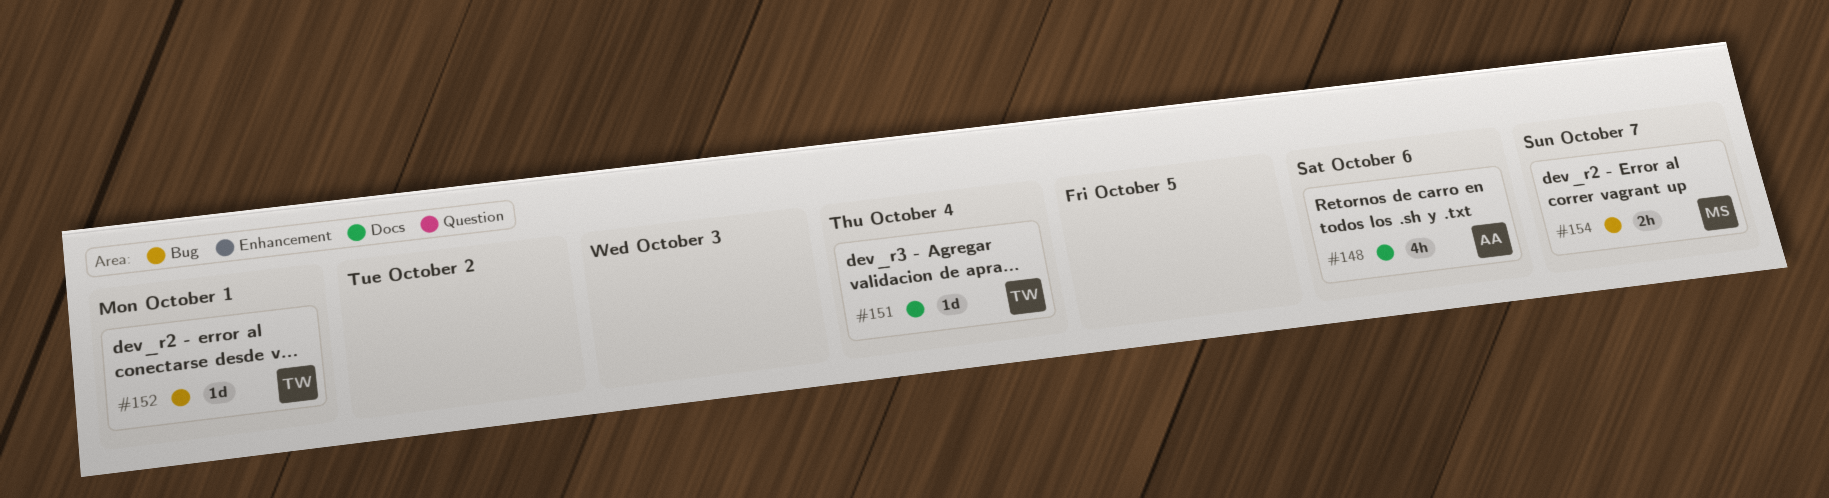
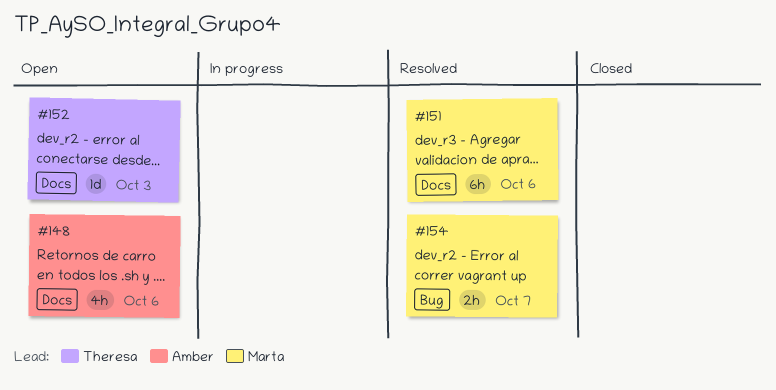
#151, owner: Theresa -> Marta
#151, estimate: 1d -> 6h
#151, due: Oct 4 -> Oct 6
#152, label: Bug -> Docs
#152, due: Oct 1 -> Oct 3

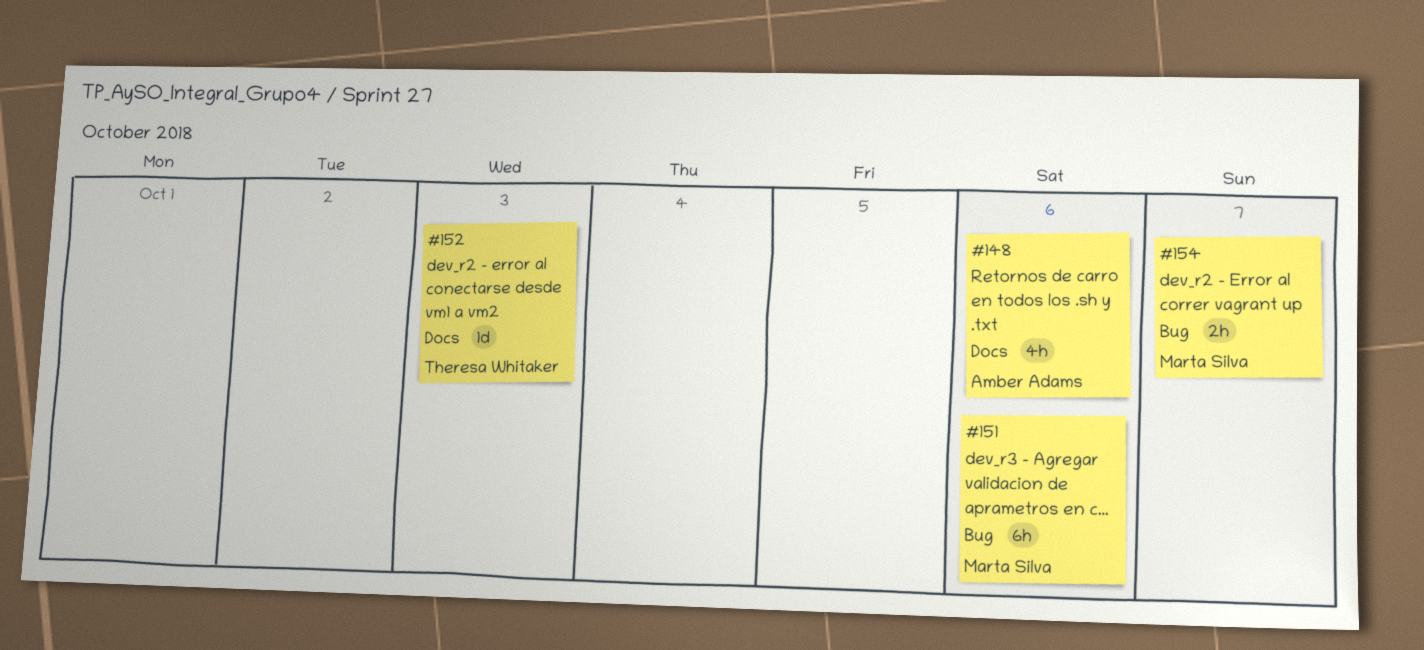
#151, label: Docs -> Bug

